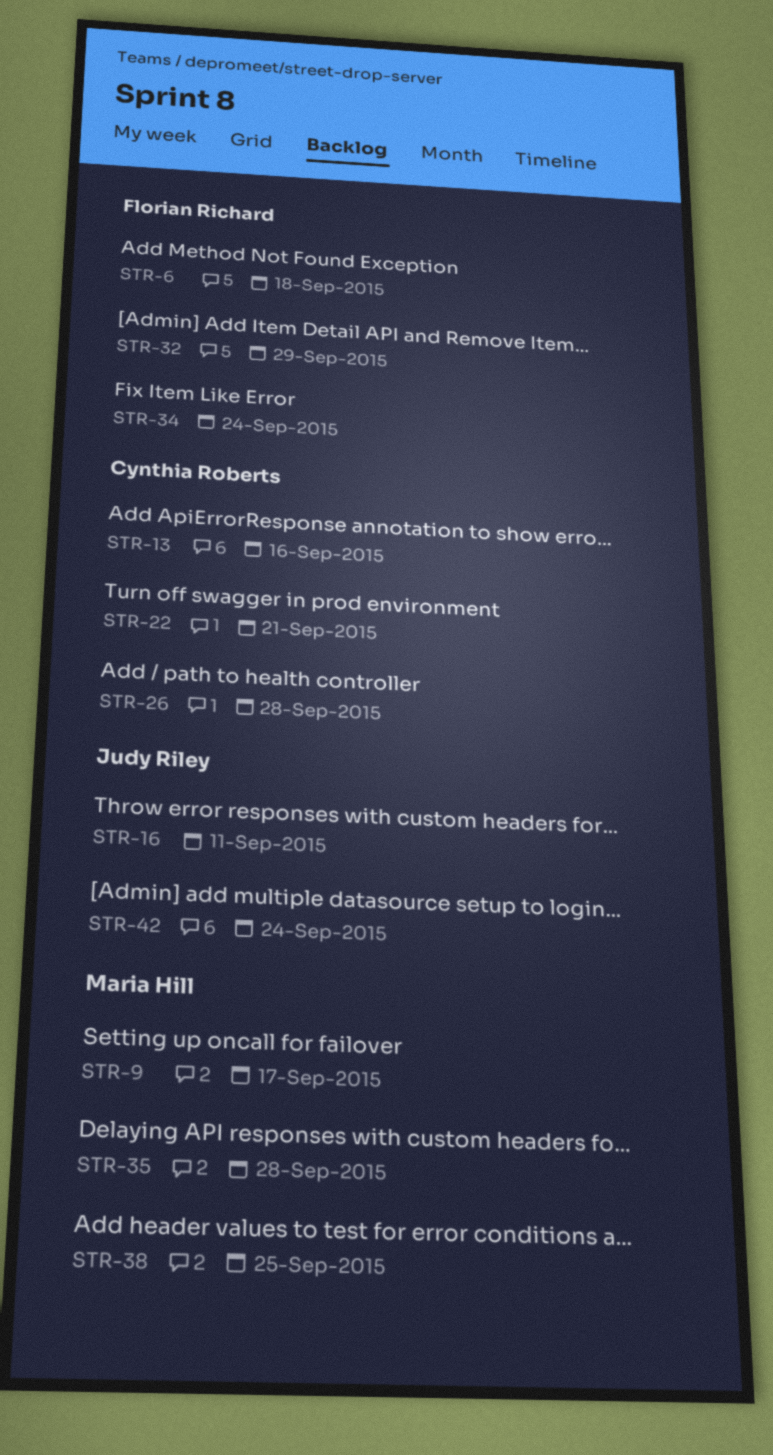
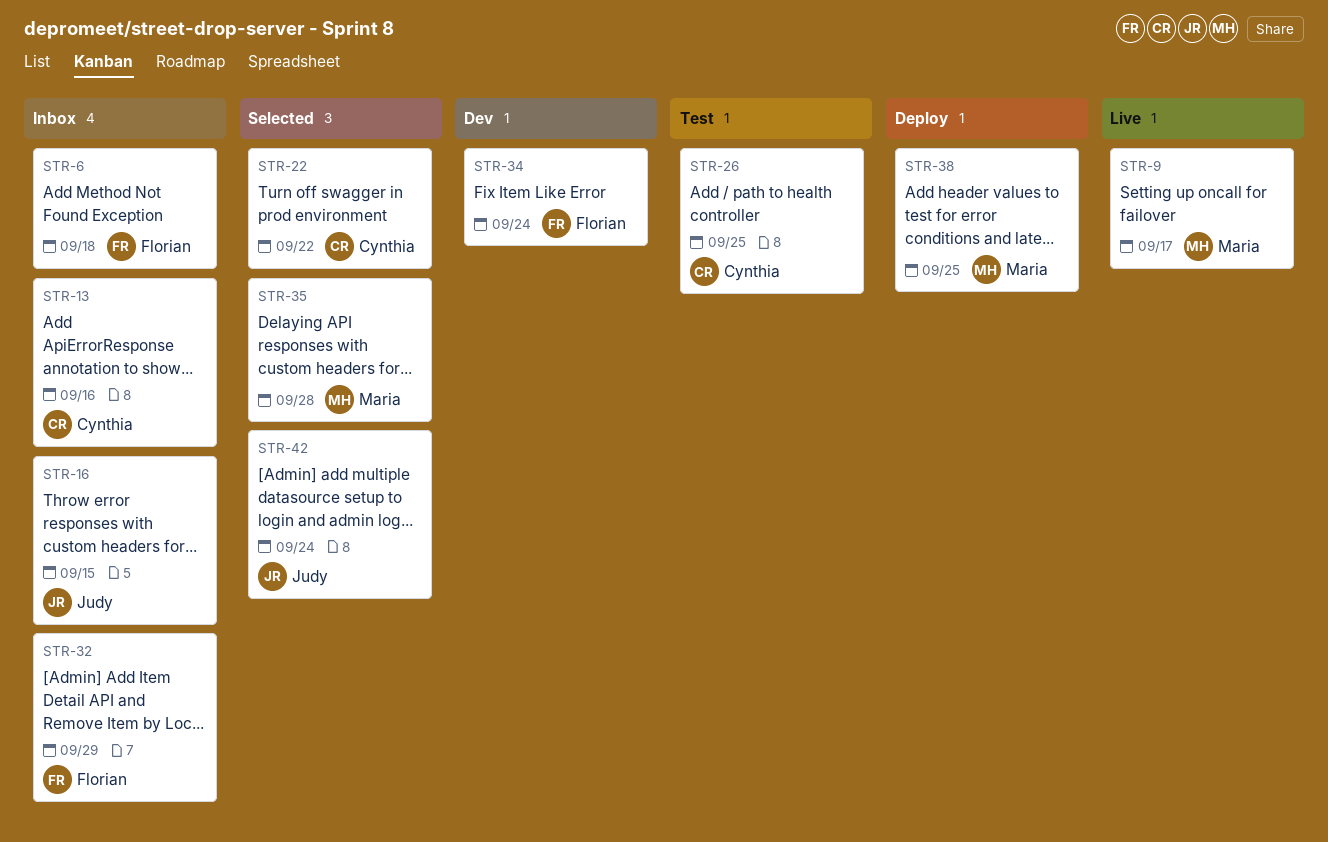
STR-16, due: Sep 11 -> Sep 15
STR-22, due: Sep 21 -> Sep 22
STR-26, due: Sep 28 -> Sep 25

